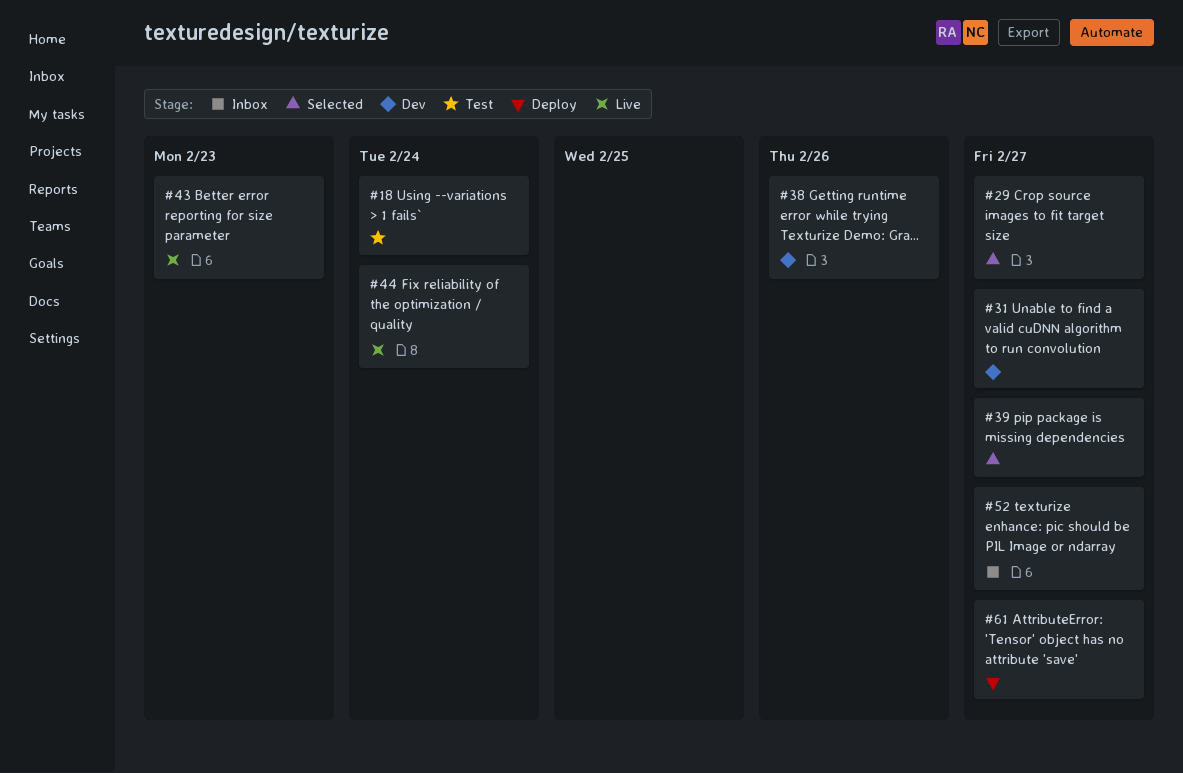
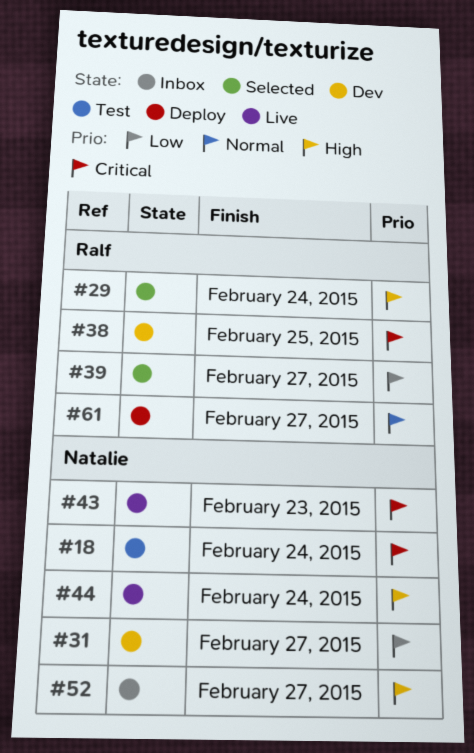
#29, due: Feb 27 -> Feb 24
#38, due: Feb 26 -> Feb 25

